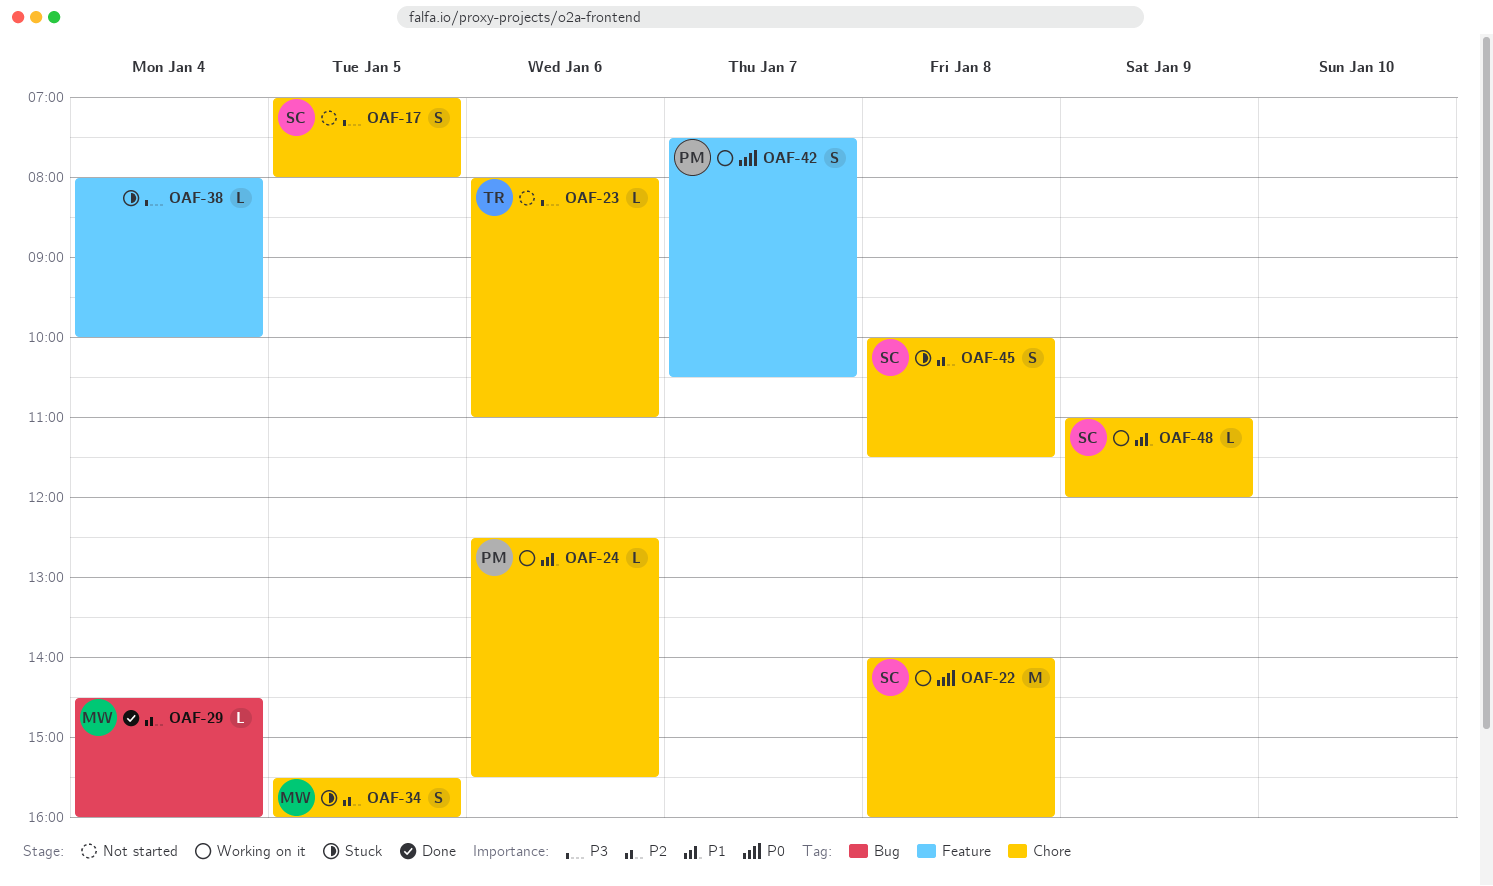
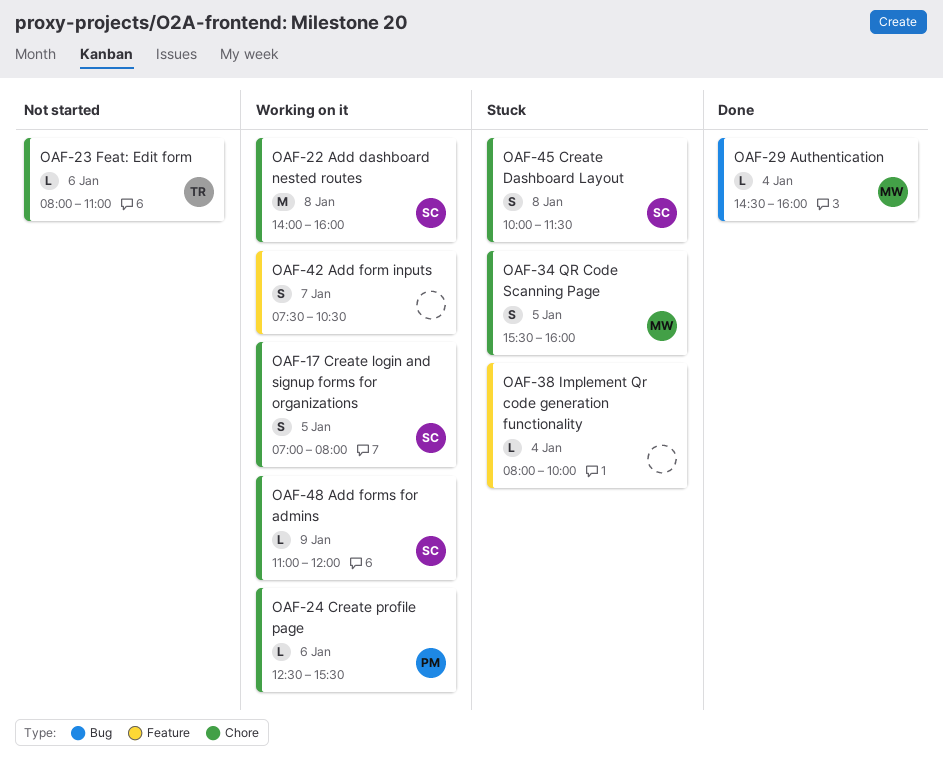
OAF-17, status: Not started -> Working on it
OAF-42, owner: PM -> none

